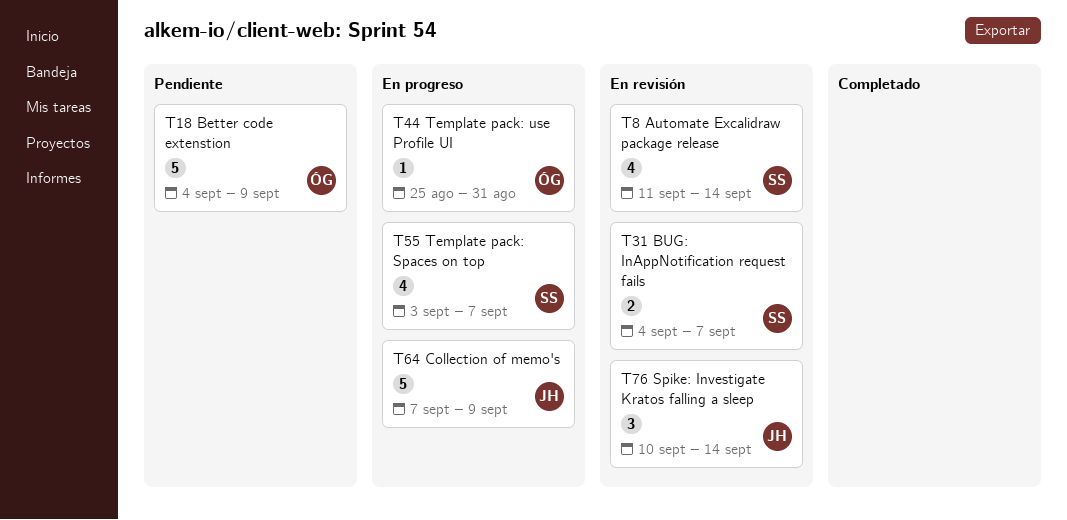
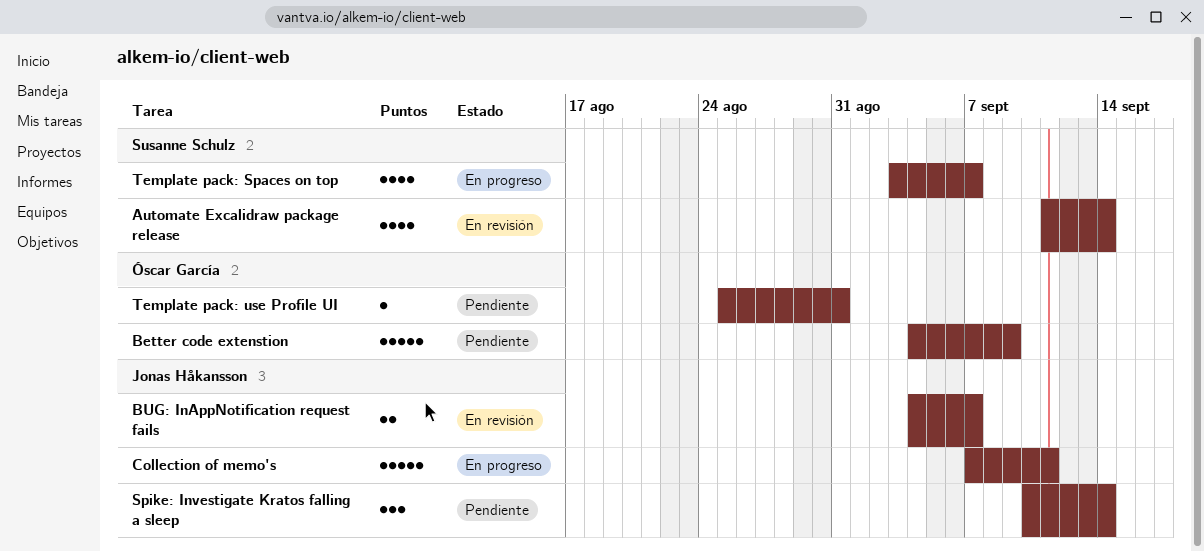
BUG: InAppNotification request fails, owner: Susanne Schulz -> Jonas Håkansson
Collection of memo's, due: Sep 9 -> Sep 11
Spike: Investigate Kratos falling a sleep, status: En revisión -> Pendiente
Template pack: use Profile UI, status: En progreso -> Pendiente

